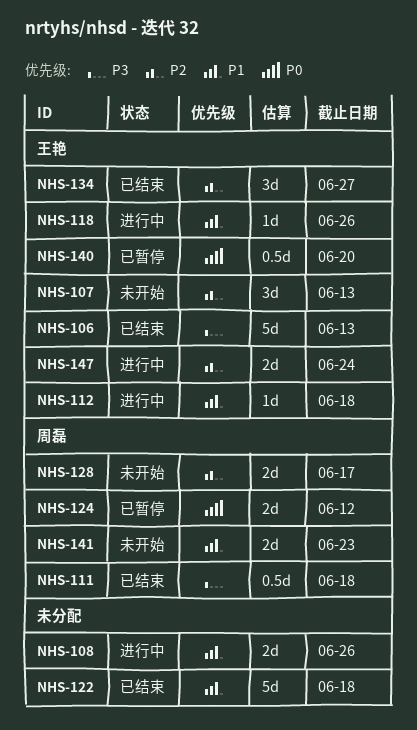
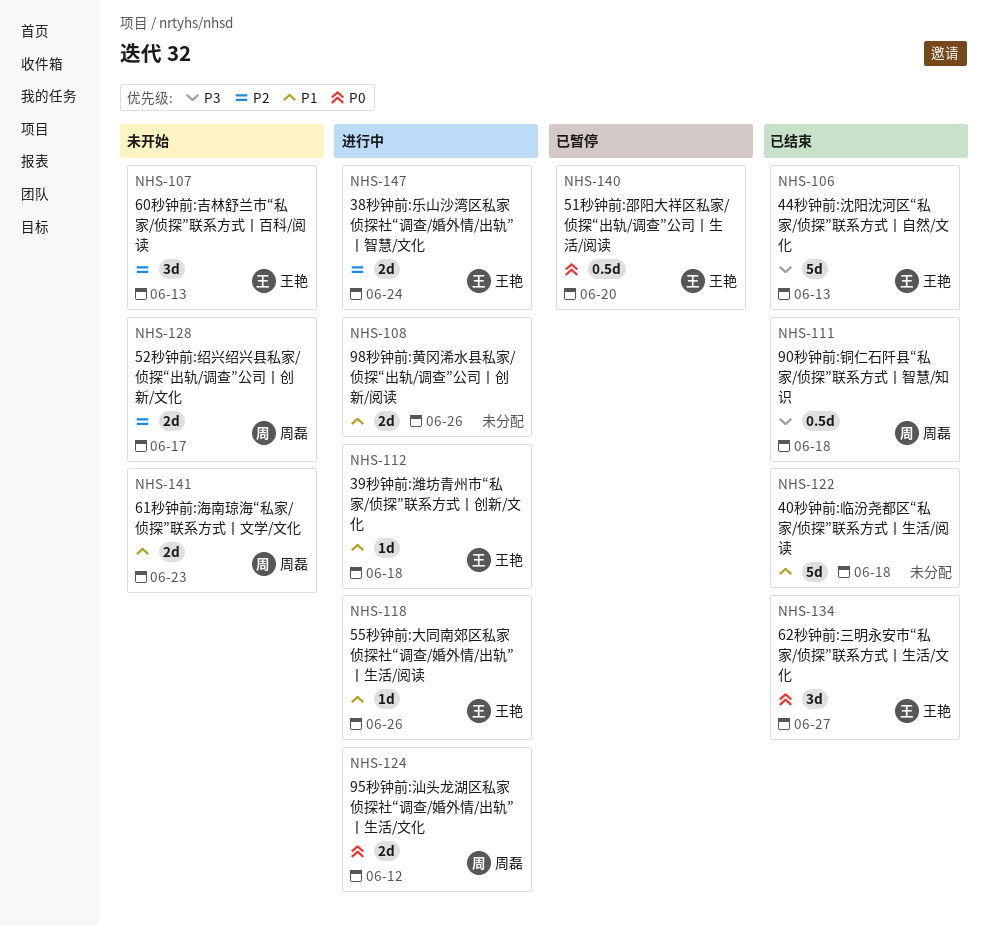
NHS-124, status: 已暂停 -> 进行中
NHS-134, priority: P2 -> P0

